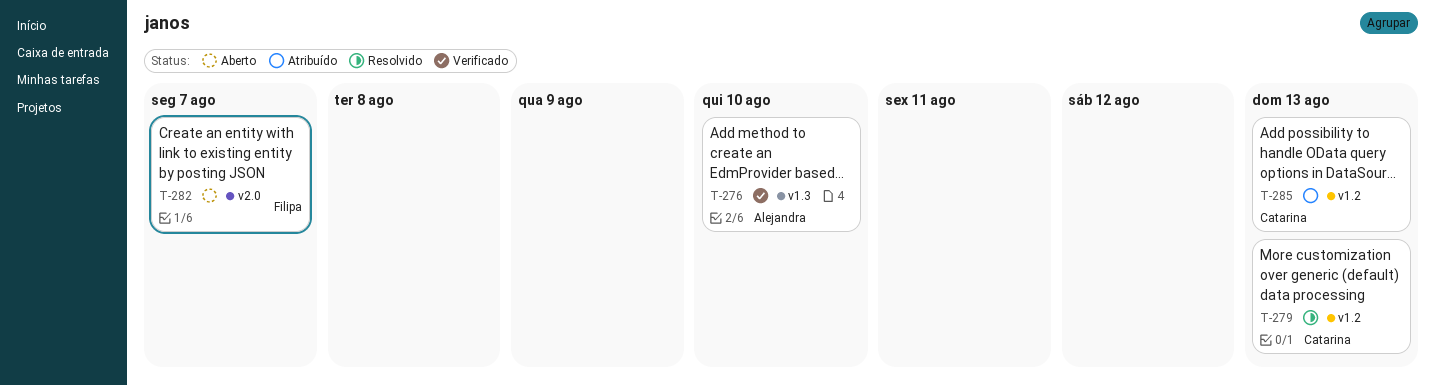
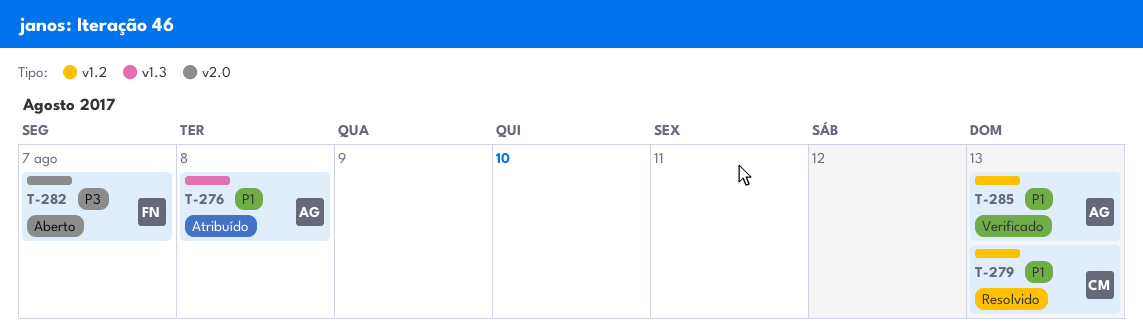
T-276, status: Verificado -> Atribuído
T-276, due: Aug 10 -> Aug 8
T-285, status: Atribuído -> Verificado
T-285, owner: Catarina -> Alejandra

